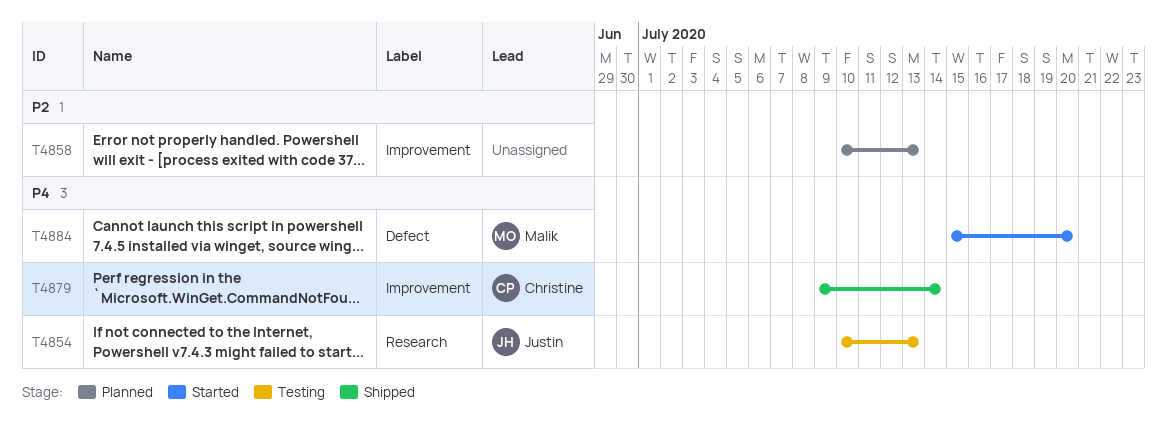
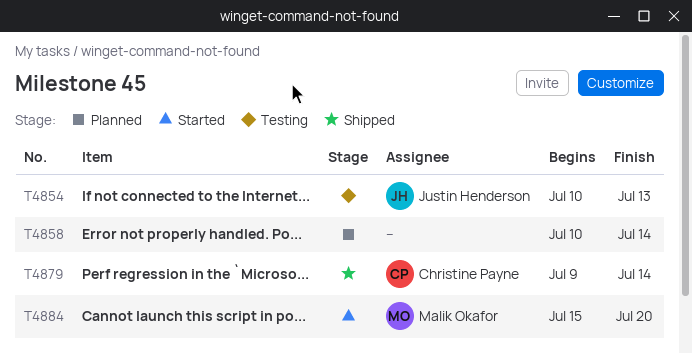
T4858, due: Jul 13 -> Jul 14

